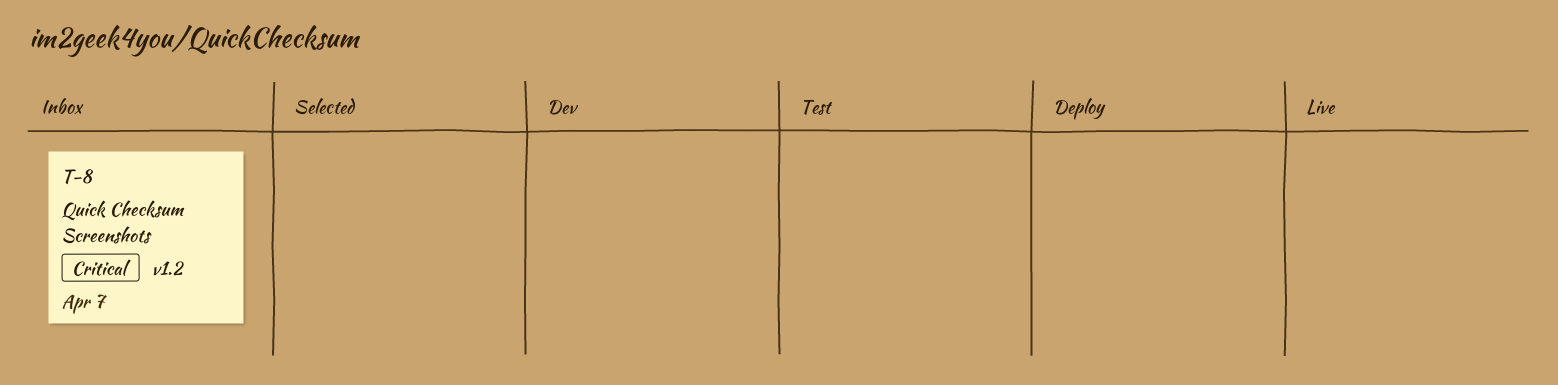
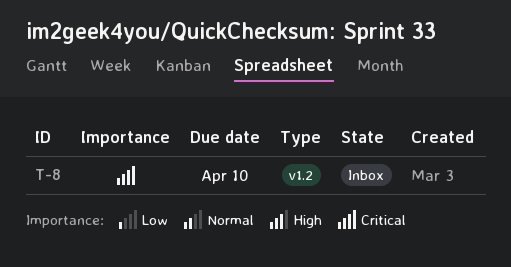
T-8, due: Apr 7 -> Apr 10

